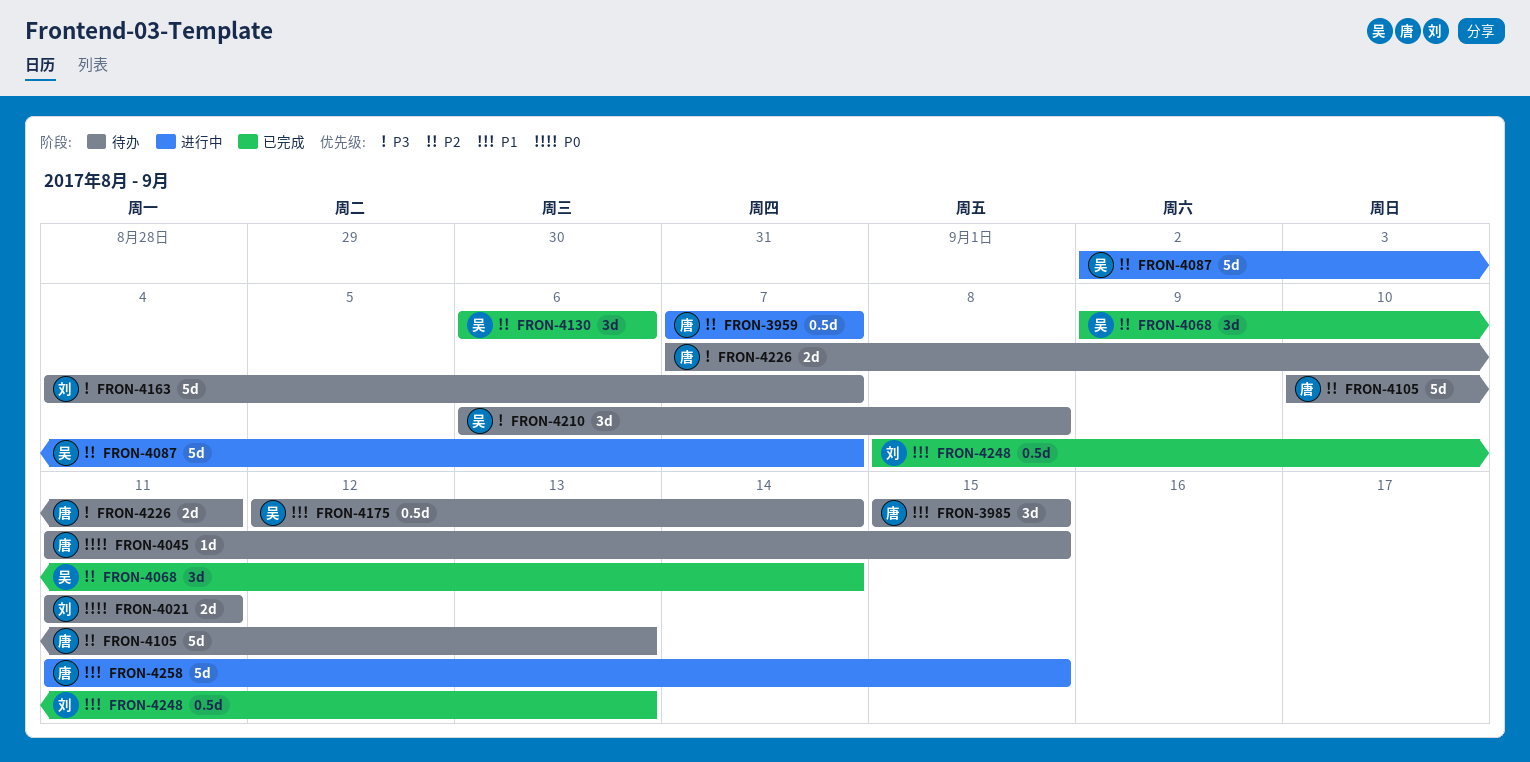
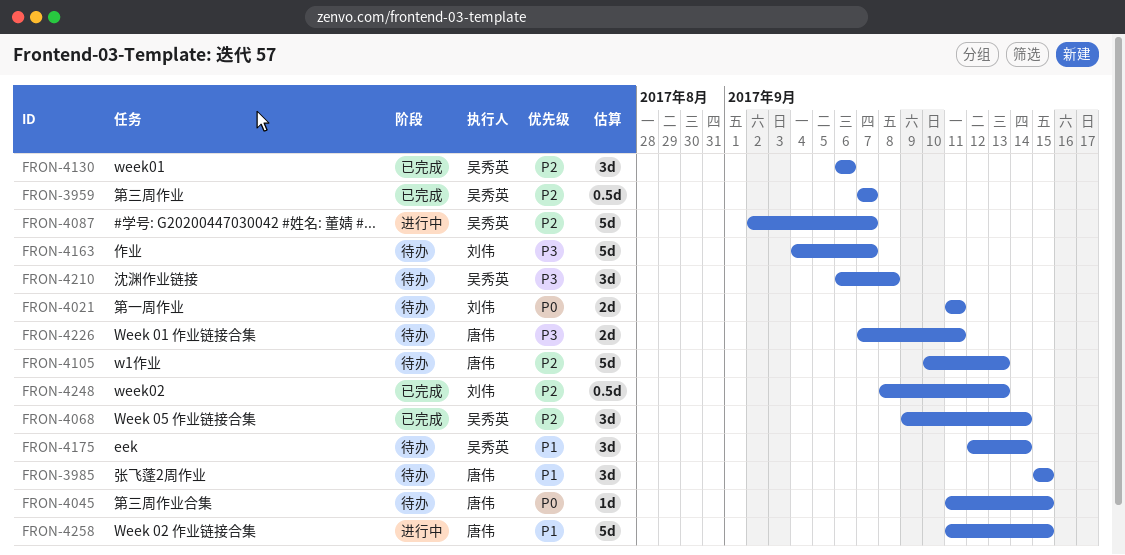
FRON-3959, status: 进行中 -> 已完成
FRON-3959, owner: 唐伟 -> 吴秀英
FRON-4175, estimate: 0.5d -> 3d
FRON-4248, priority: P1 -> P2

